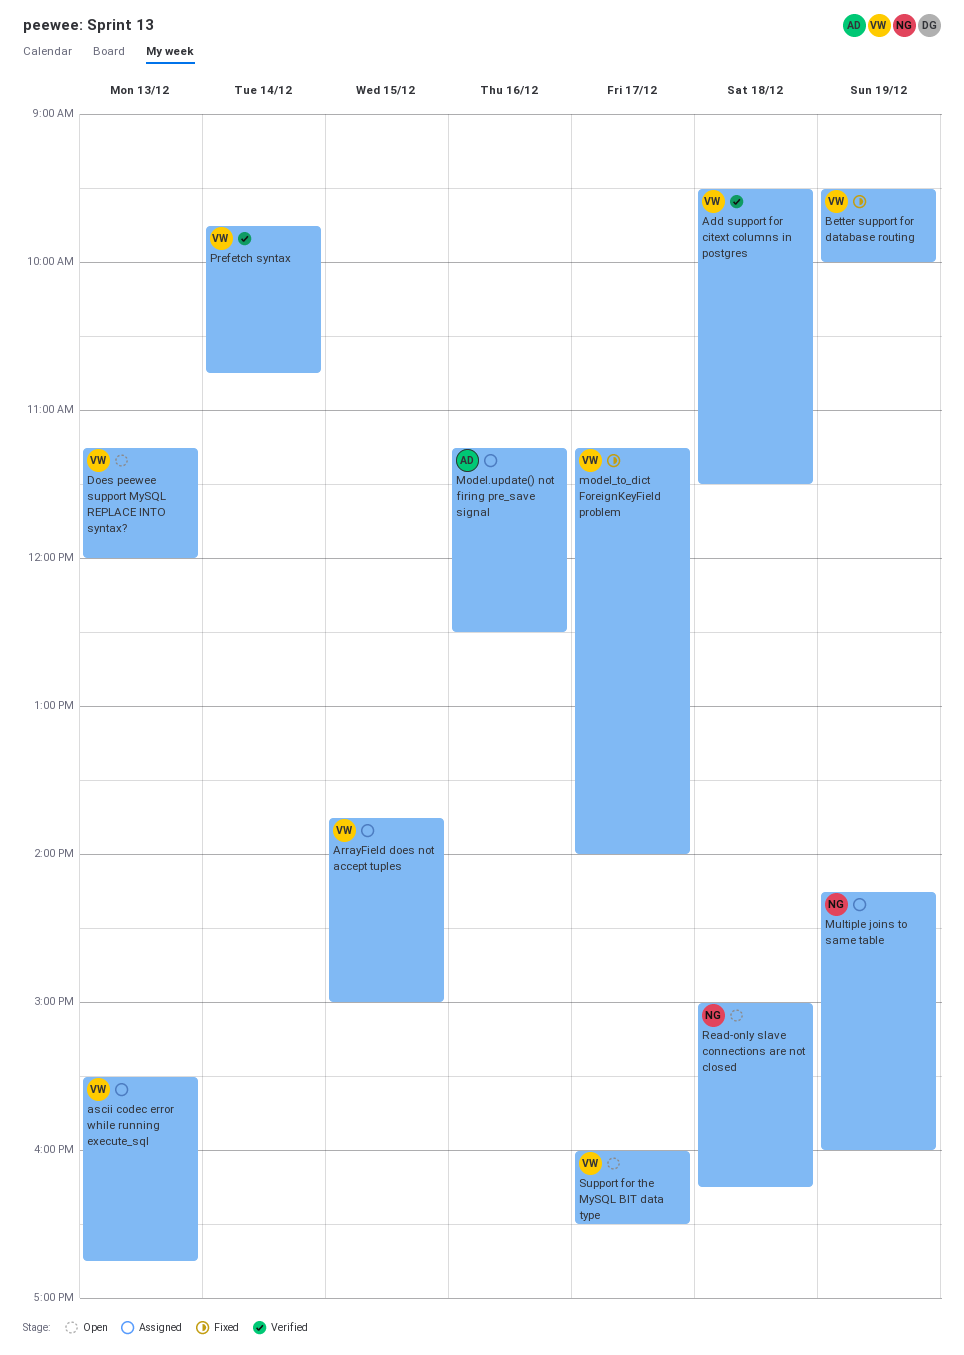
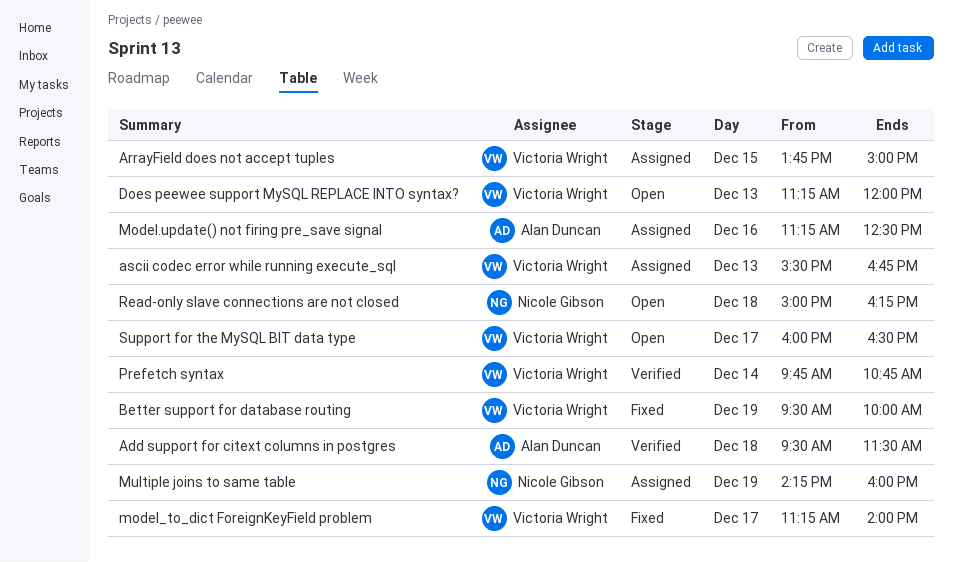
Add support for citext columns in postgres, owner: Victoria Wright -> Alan Duncan

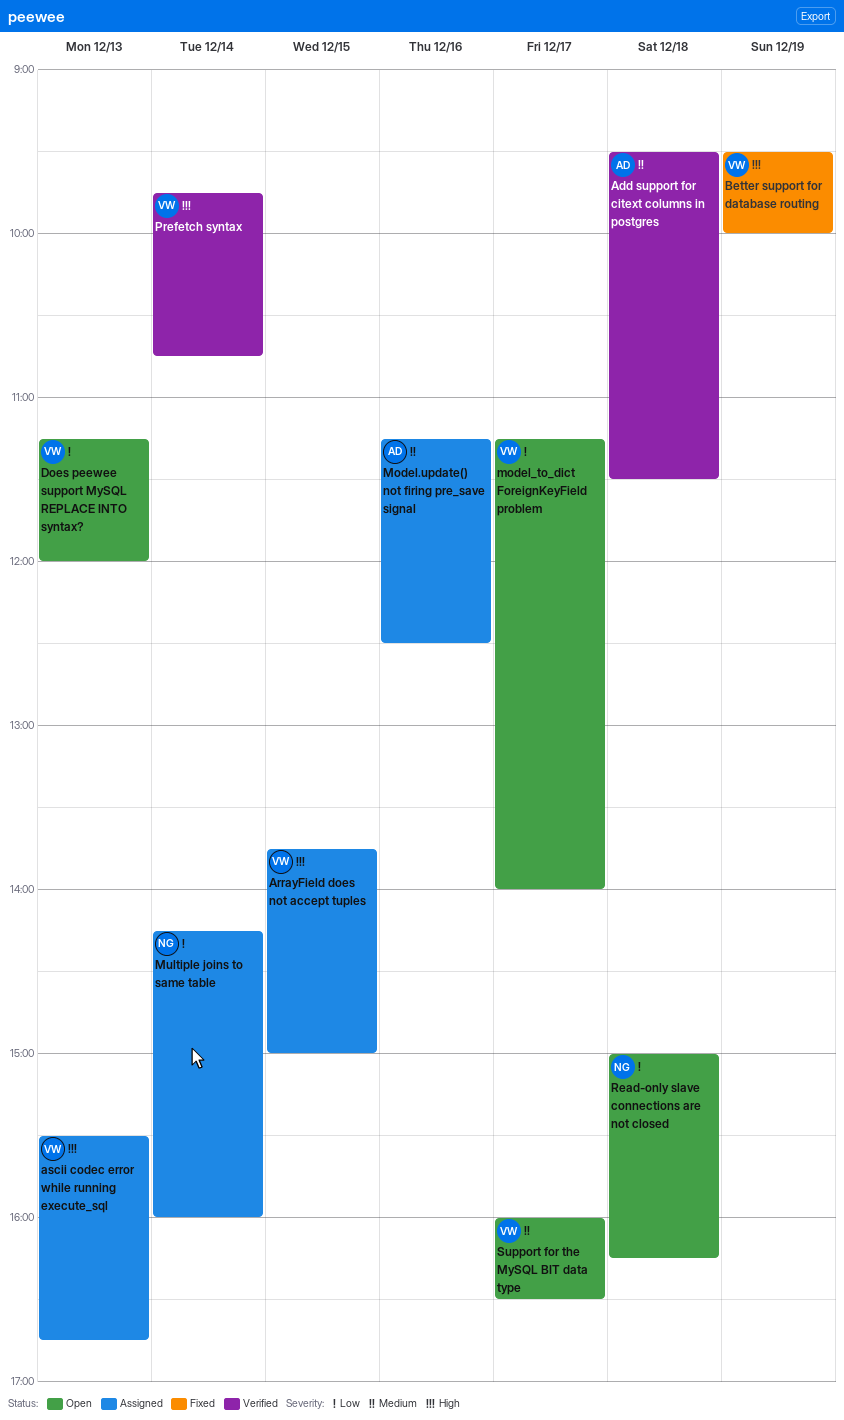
model_to_dict ForeignKeyField problem, status: Fixed -> Open
Multiple joins to same table, day: Dec 19 -> Dec 14

